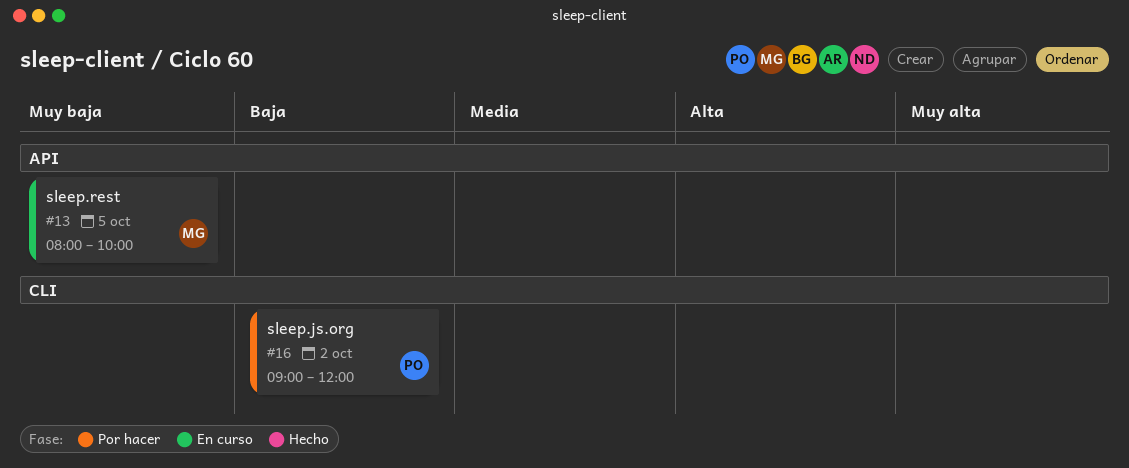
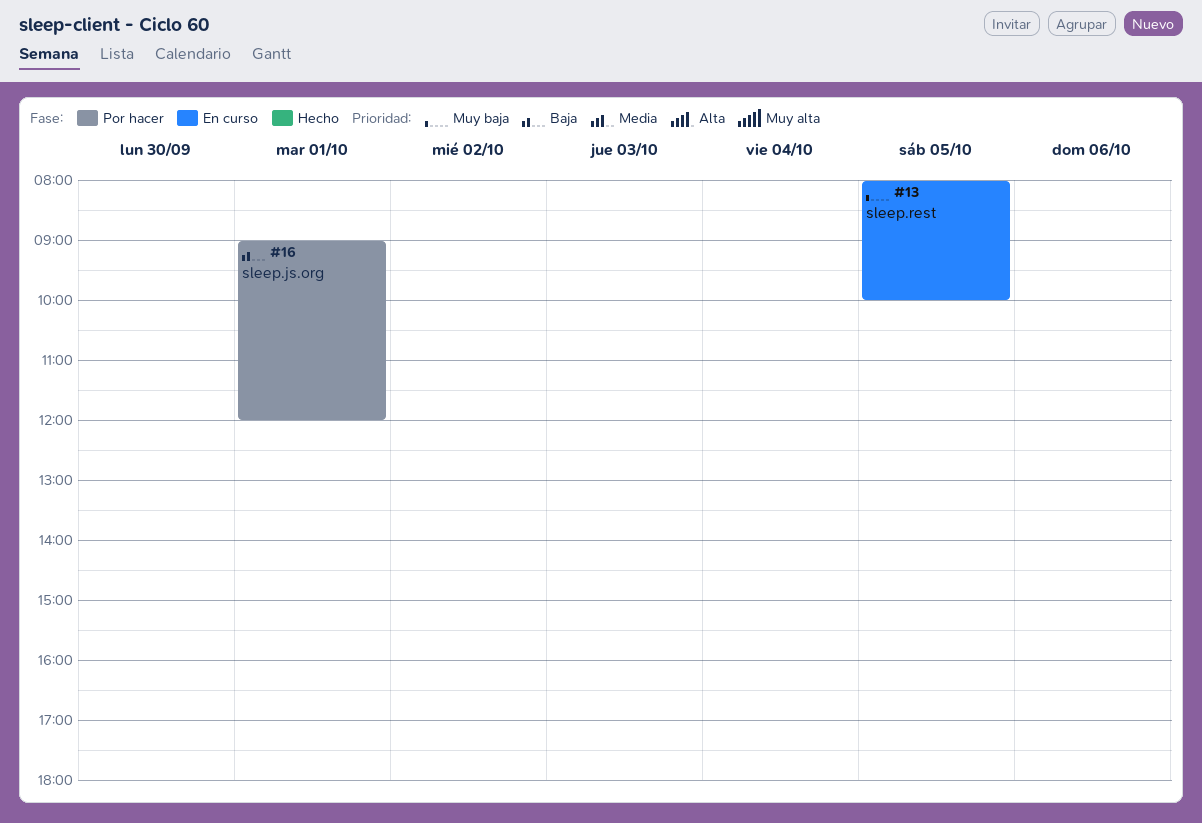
#16, day: Oct 2 -> Oct 1

